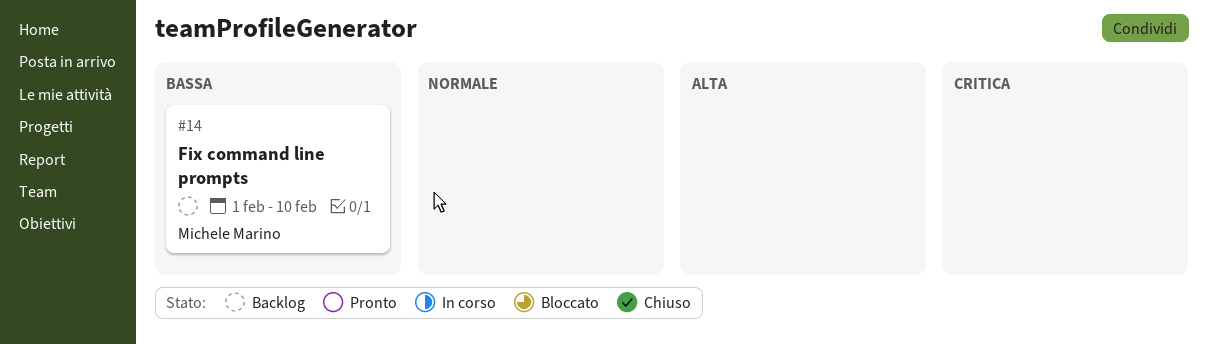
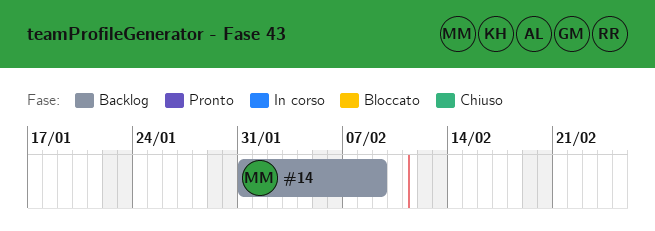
#14, start: Feb 1 -> Jan 31
#14, due: Feb 10 -> Feb 9

